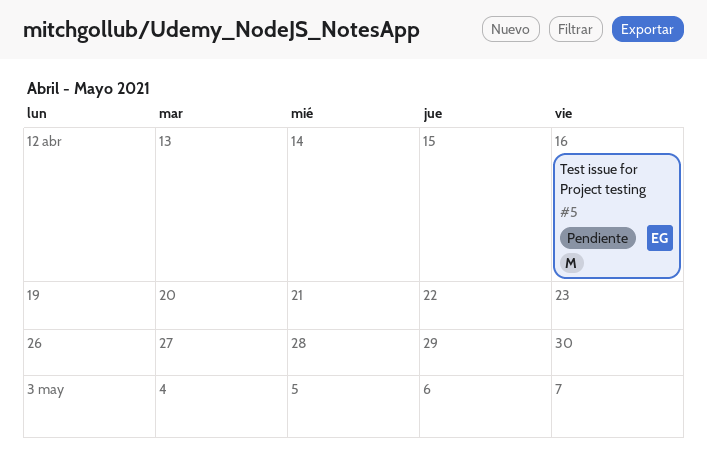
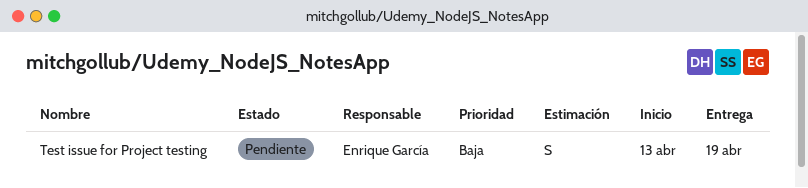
Test issue for Project testing, estimate: M -> S
Test issue for Project testing, due: Apr 16 -> Apr 19

